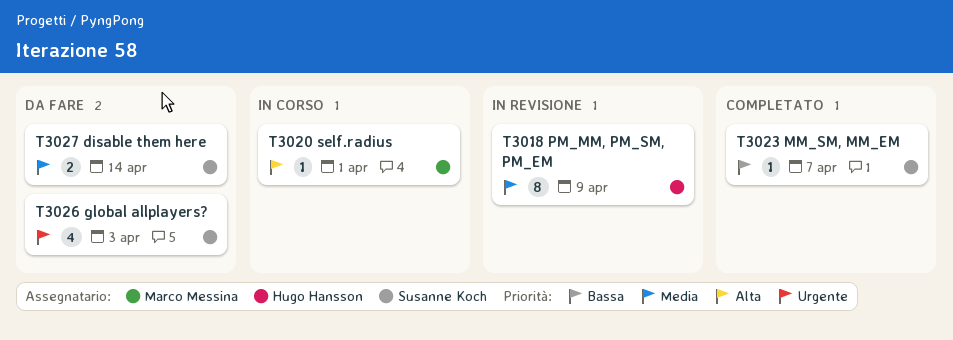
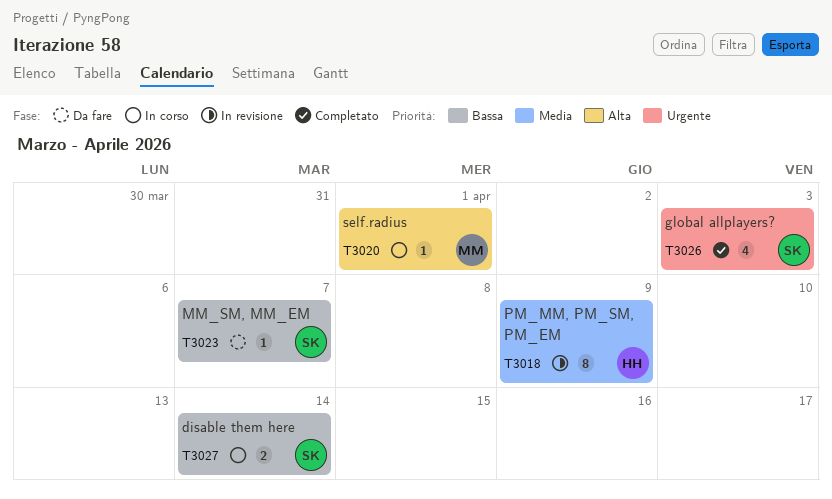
T3023, status: Completato -> Da fare
T3026, status: Da fare -> Completato
T3027, status: Da fare -> In corso
T3027, priority: Media -> Bassa

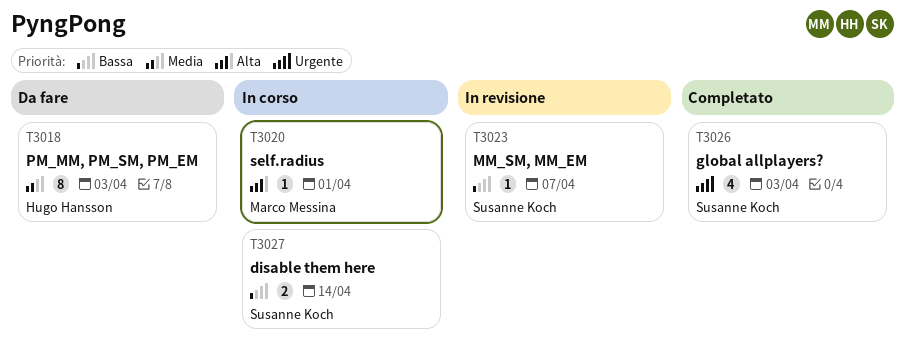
T3018, status: In revisione -> Da fare
T3018, due: Apr 9 -> Apr 3
T3023, status: Da fare -> In revisione

